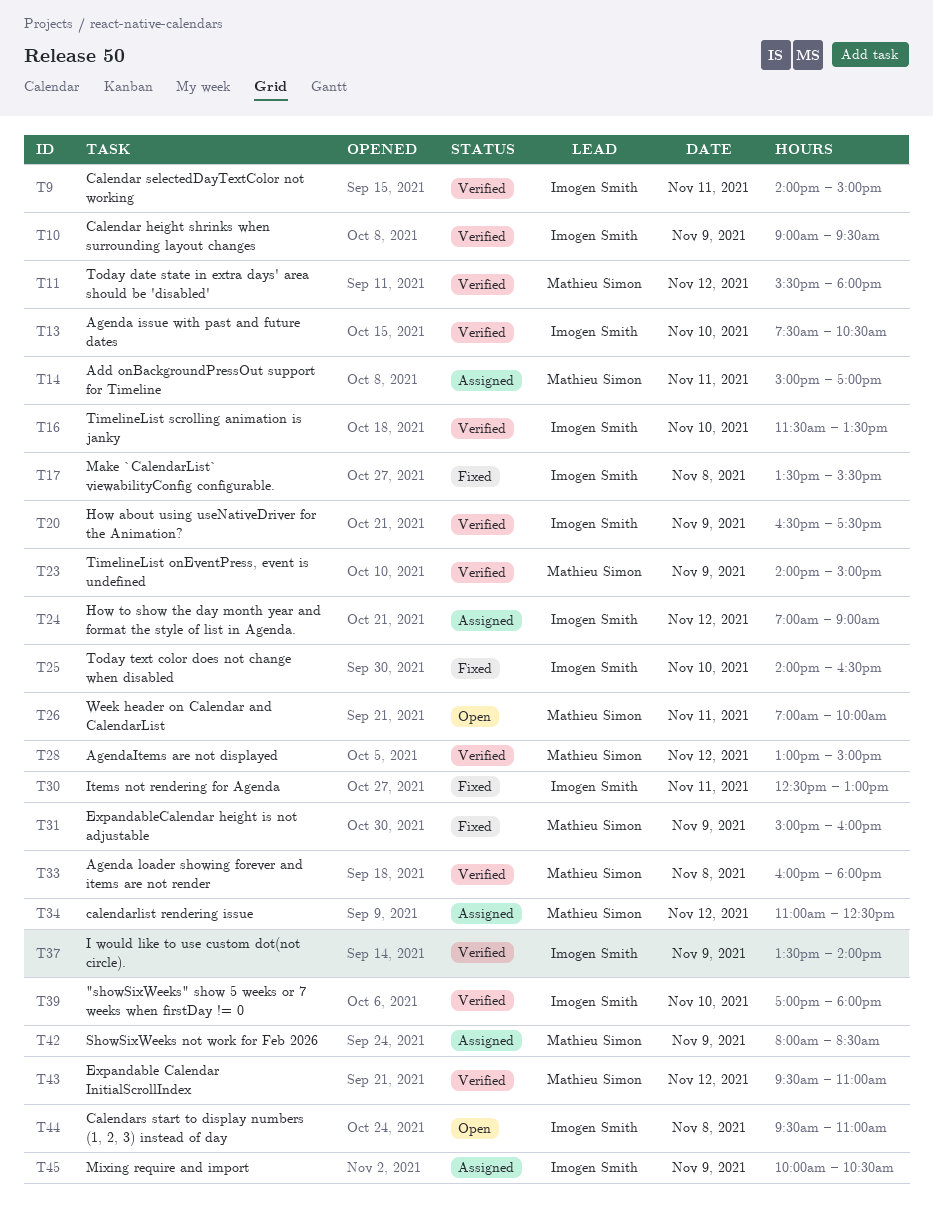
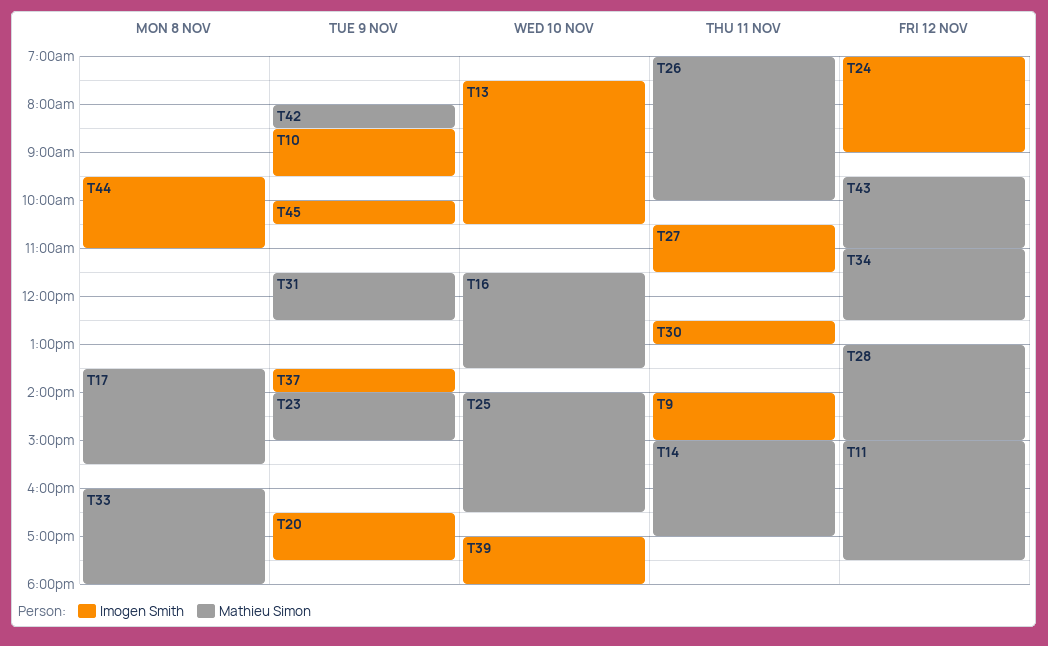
T10, begins: 09:00 -> 08:30
T11, begins: 15:30 -> 15:00
T11, ends: 18:00 -> 17:30
T16, owner: Imogen Smith -> Mathieu Simon
T17, owner: Imogen Smith -> Mathieu Simon
T25, owner: Imogen Smith -> Mathieu Simon
T27: none -> present
T31, begins: 15:00 -> 11:30
T31, ends: 16:00 -> 12:30

